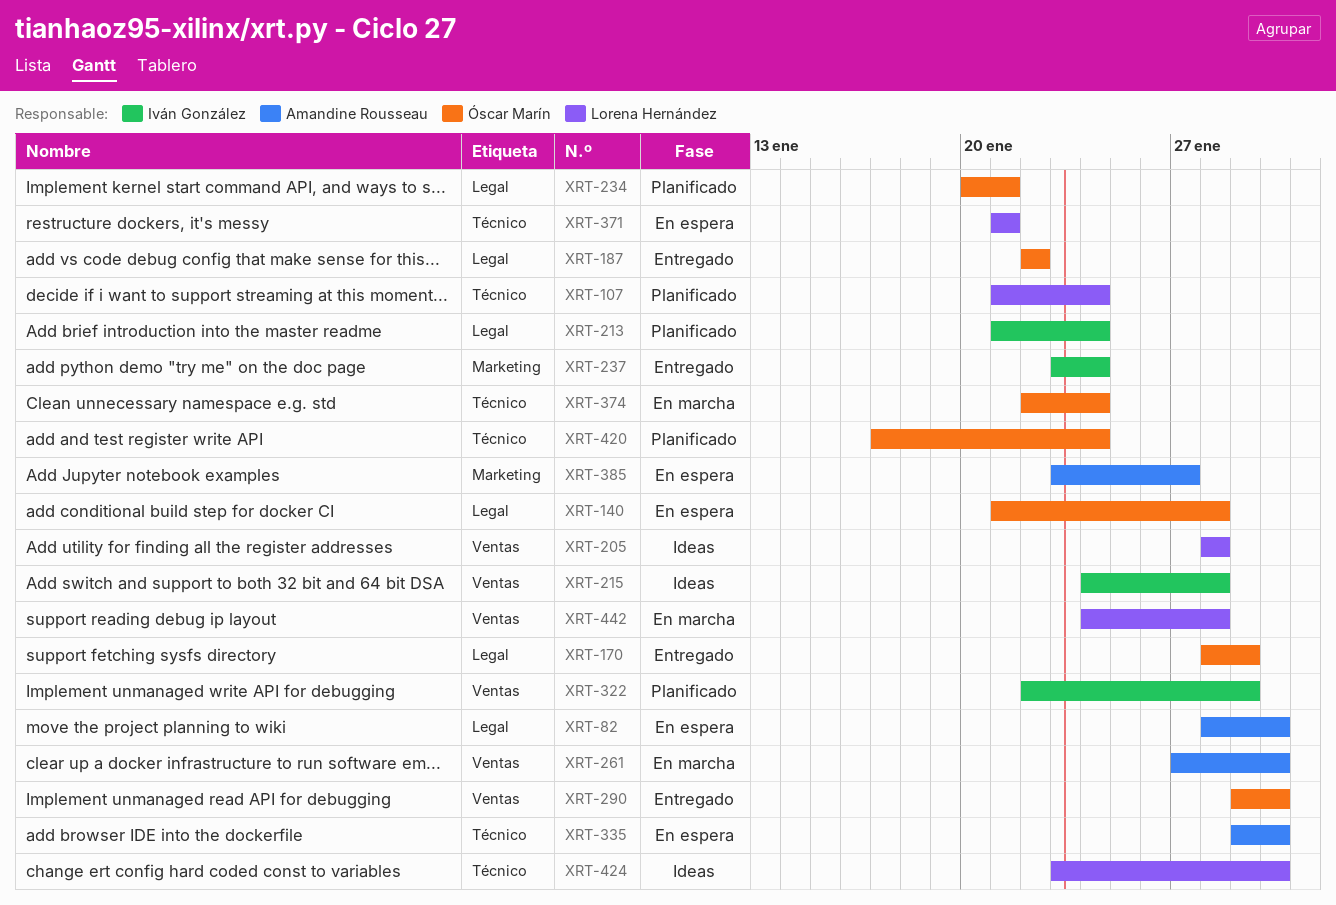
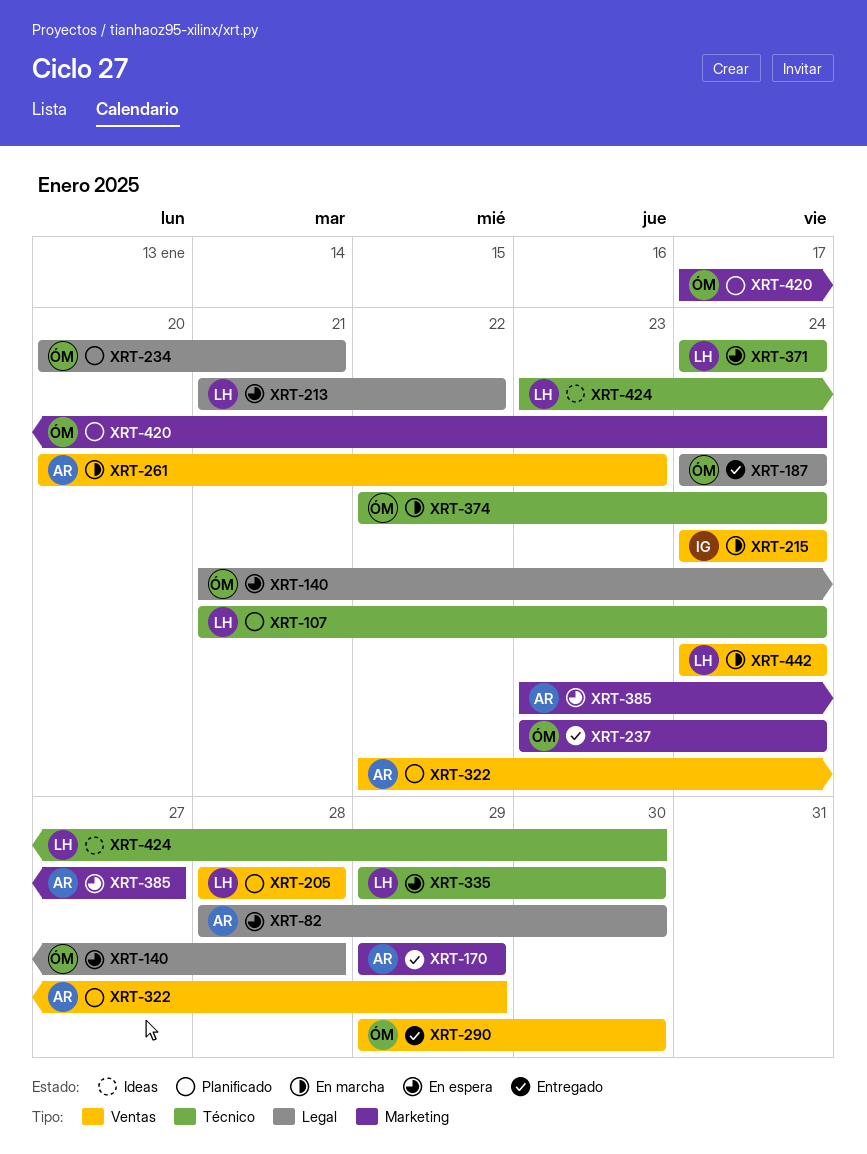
XRT-170, owner: Óscar Marín -> Amandine Rousseau
XRT-170, label: Legal -> Marketing
XRT-170, start: Jan 28 -> Jan 29
XRT-187, start: Jan 22 -> Jan 24
XRT-187, due: Jan 22 -> Jan 24
XRT-205, status: Ideas -> Planificado
XRT-213, status: Planificado -> En espera
XRT-213, owner: Iván González -> Lorena Hernández
XRT-213, due: Jan 24 -> Jan 22
XRT-215, status: Ideas -> En marcha
XRT-215, due: Jan 28 -> Jan 24
XRT-237, owner: Iván González -> Óscar Marín
XRT-261, start: Jan 27 -> Jan 20
XRT-261, due: Jan 30 -> Jan 23
XRT-322, owner: Iván González -> Amandine Rousseau
XRT-335, owner: Amandine Rousseau -> Lorena Hernández
XRT-371, start: Jan 21 -> Jan 24
XRT-371, due: Jan 21 -> Jan 24
XRT-420, label: Técnico -> Marketing
XRT-442, due: Jan 28 -> Jan 24

